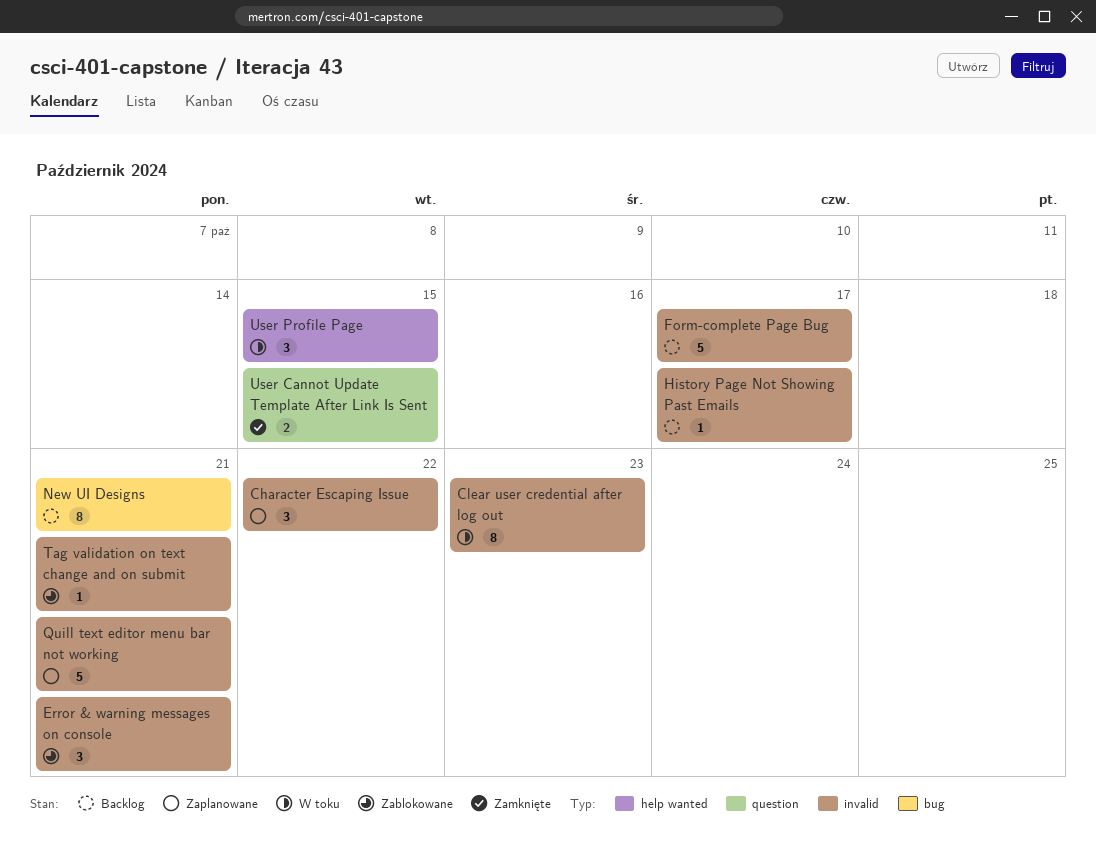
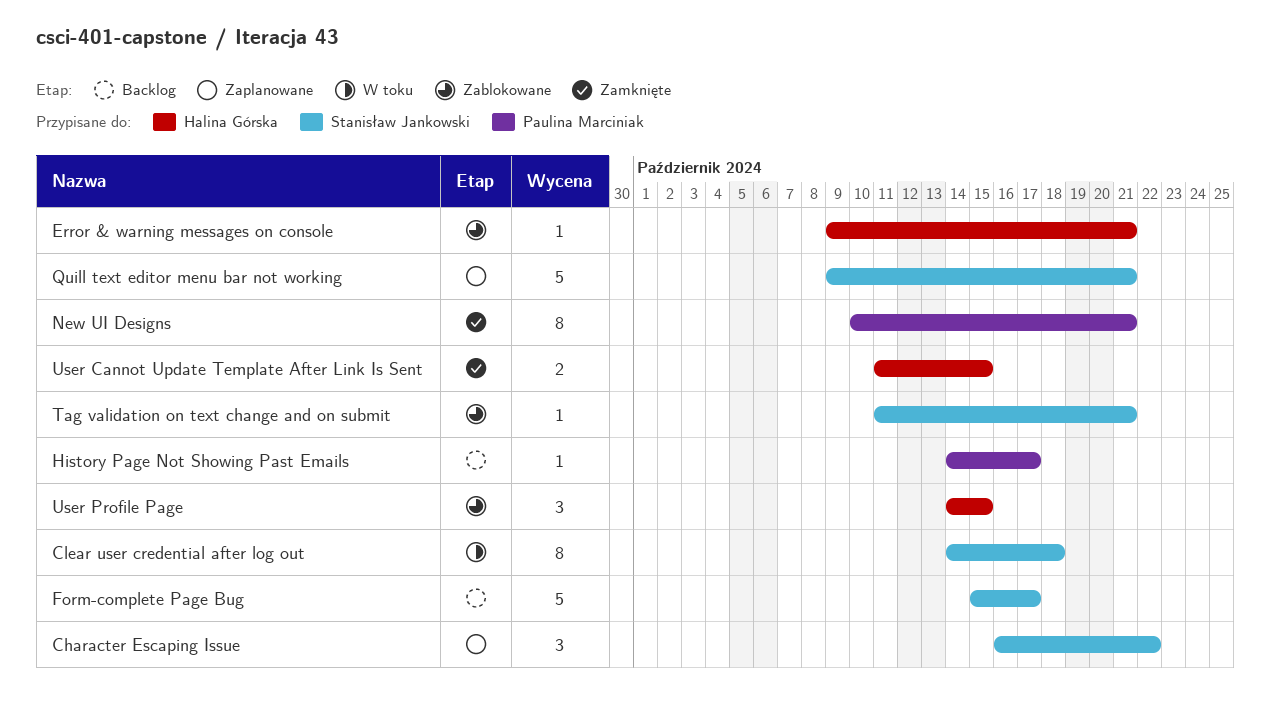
Clear user credential after log out, due: Oct 23 -> Oct 18
Error & warning messages on console, estimate: 3 -> 1
New UI Designs, status: Backlog -> Zamknięte
User Profile Page, status: W toku -> Zablokowane

